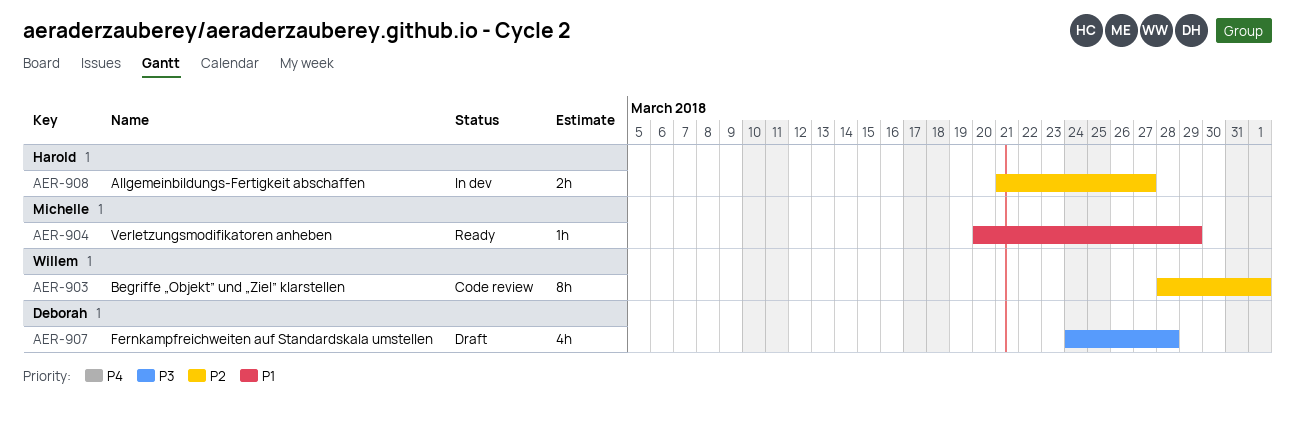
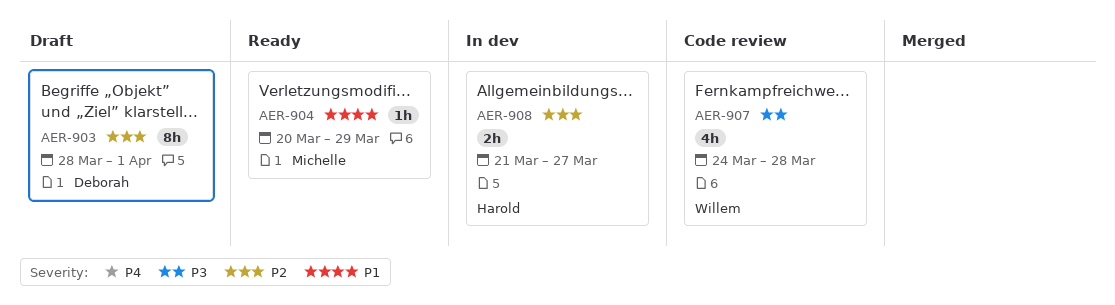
AER-903, status: Code review -> Draft
AER-903, owner: Willem -> Deborah
AER-907, status: Draft -> Code review
AER-907, owner: Deborah -> Willem

